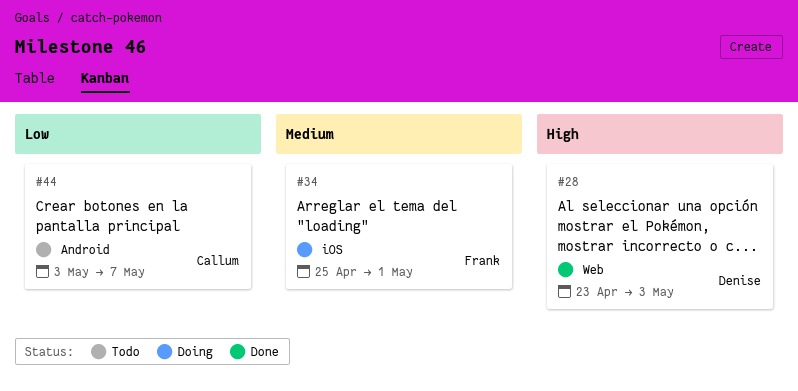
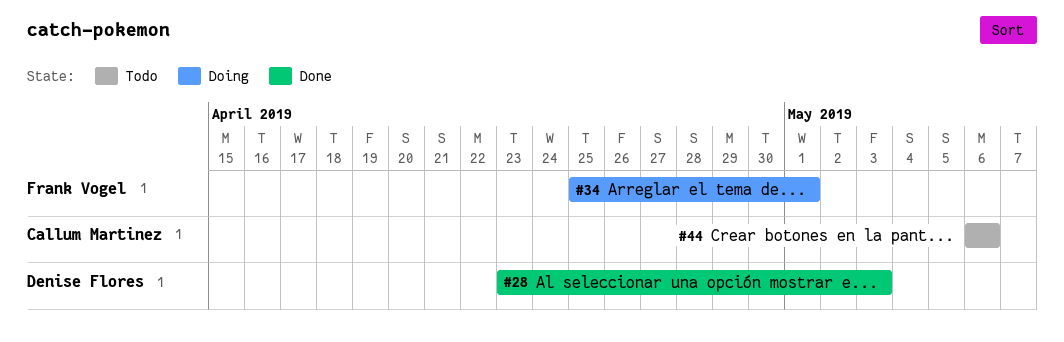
#44, start: May 3 -> May 6
#44, due: May 7 -> May 6

